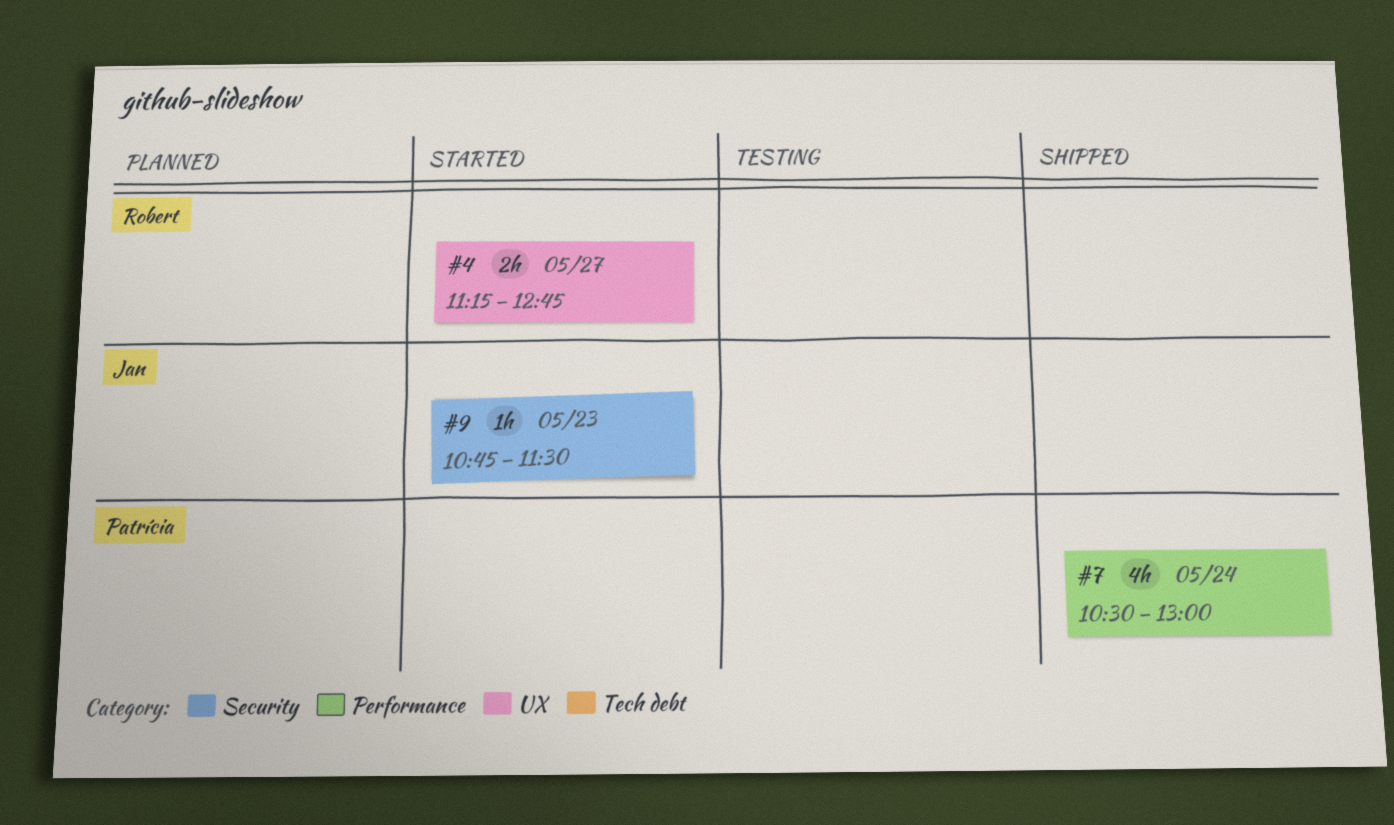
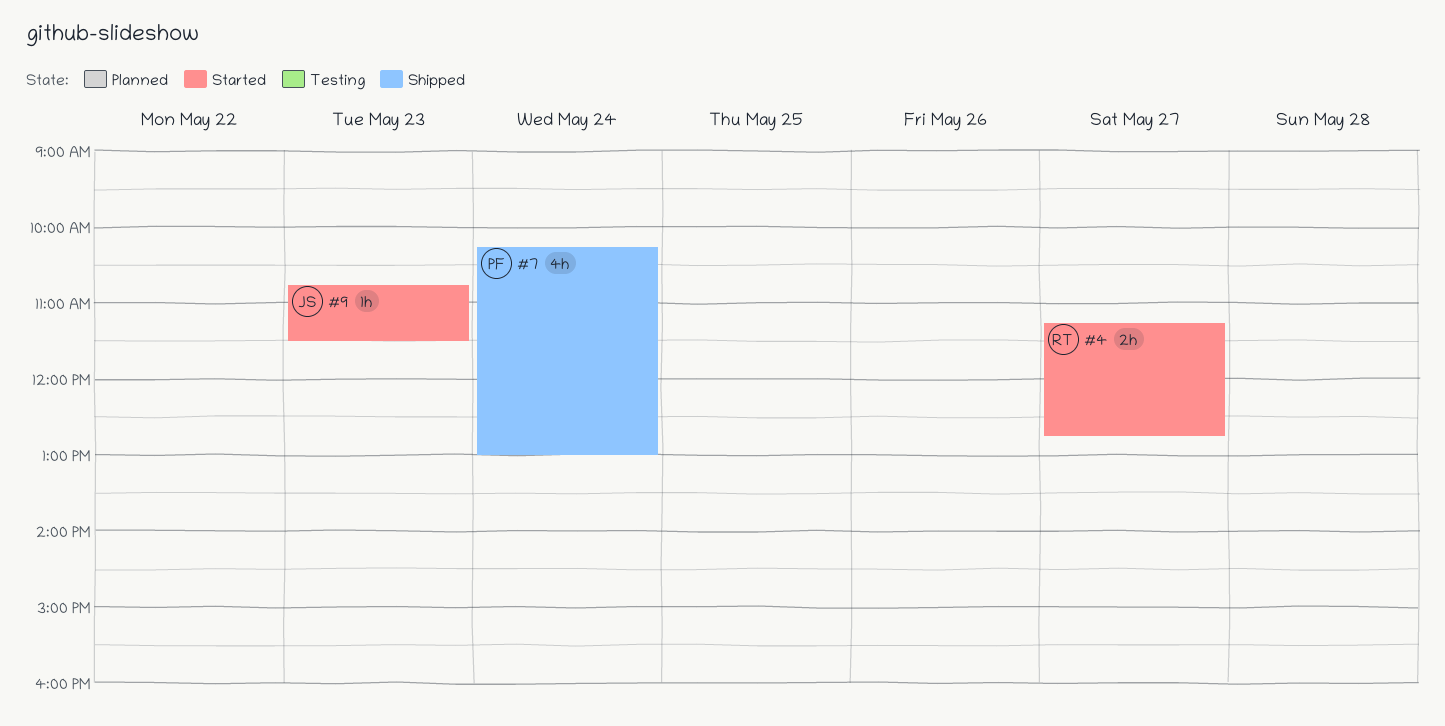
#7, begins: 10:30 -> 10:15

